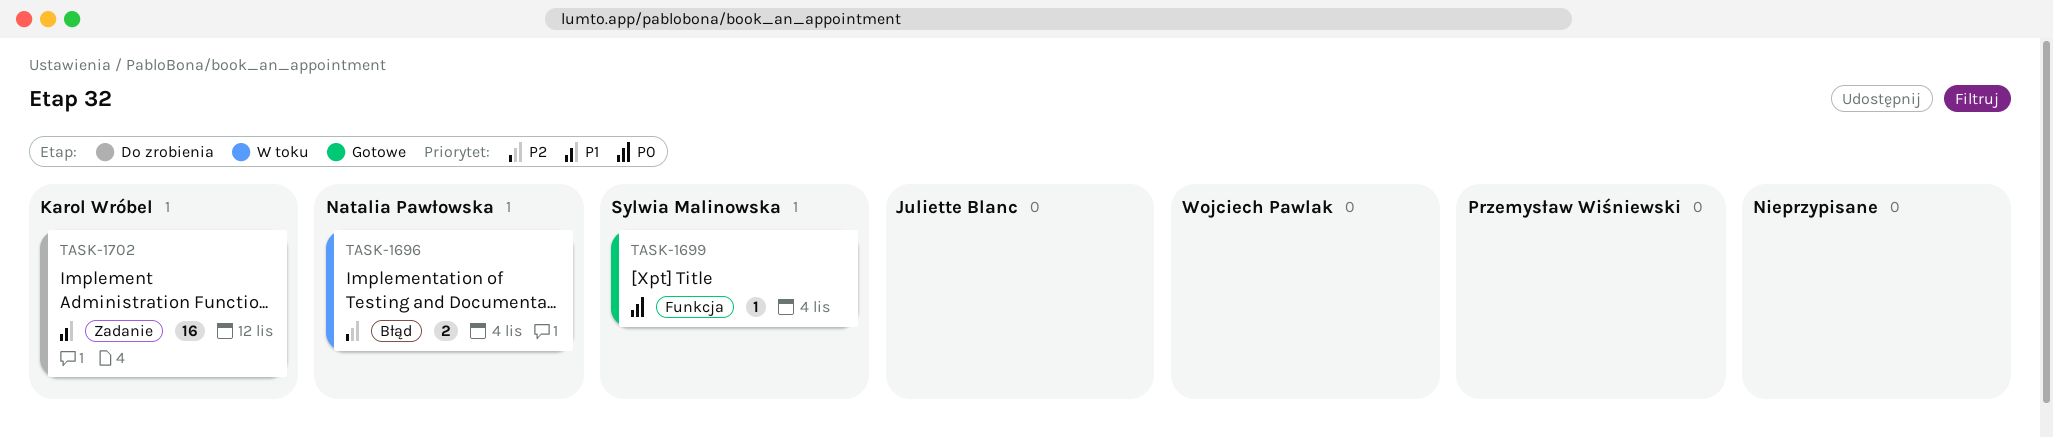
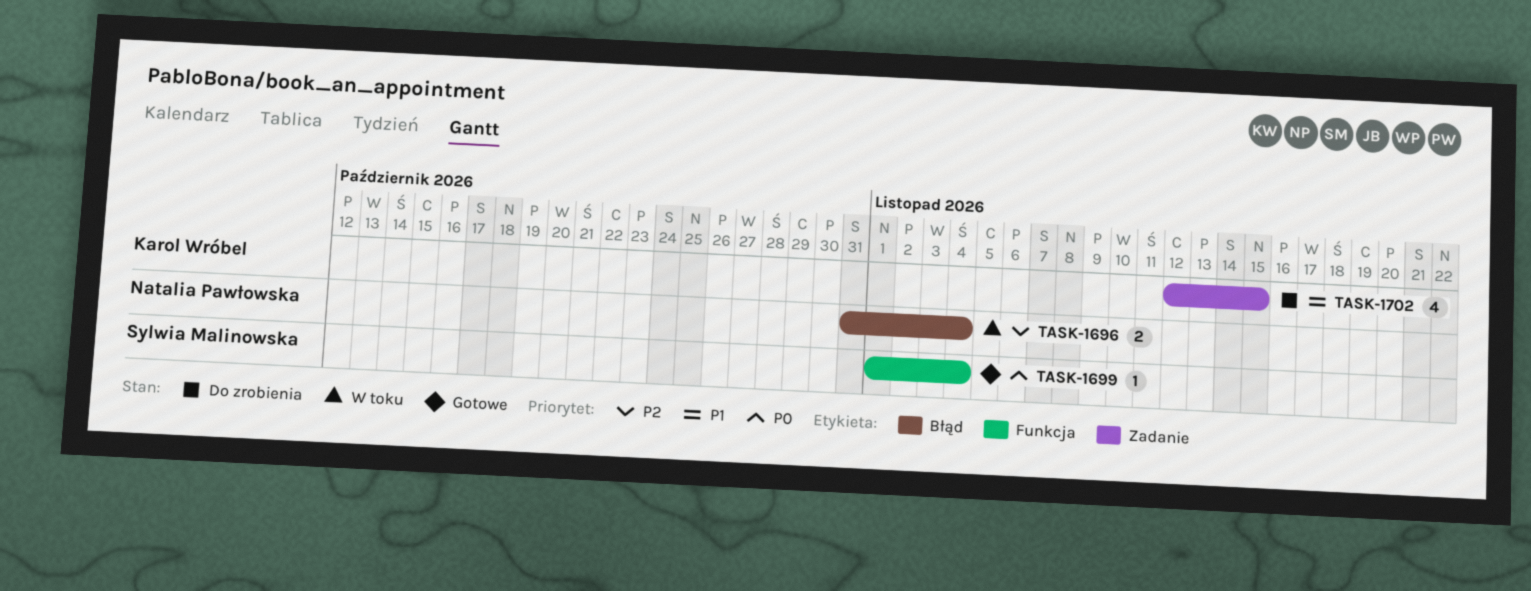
TASK-1702, estimate: 16 -> 4
TASK-1702, due: Nov 12 -> Nov 15

